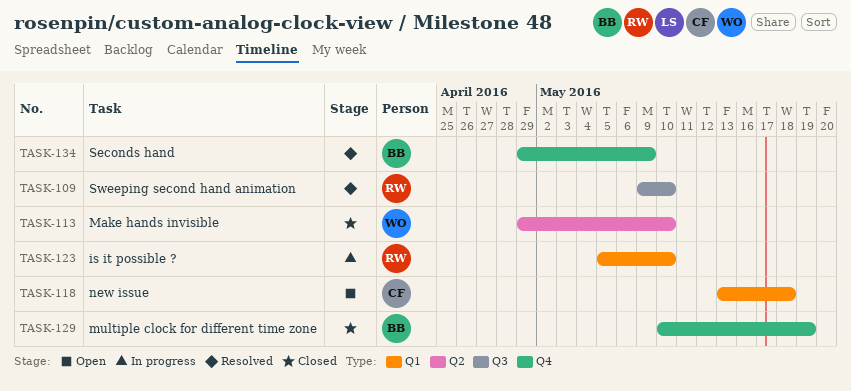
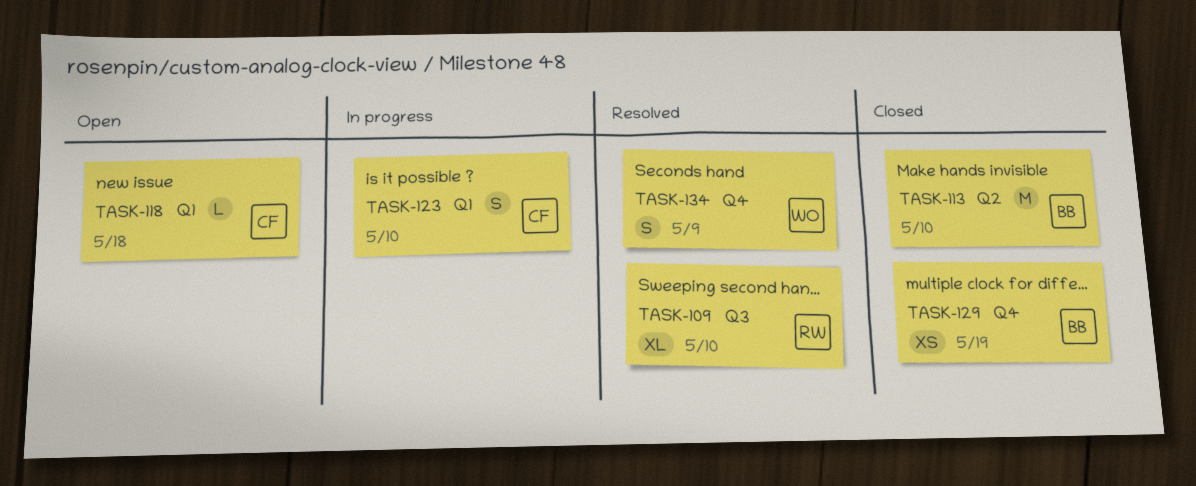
TASK-113, owner: WO -> BB
TASK-123, owner: RW -> CF
TASK-134, owner: BB -> WO

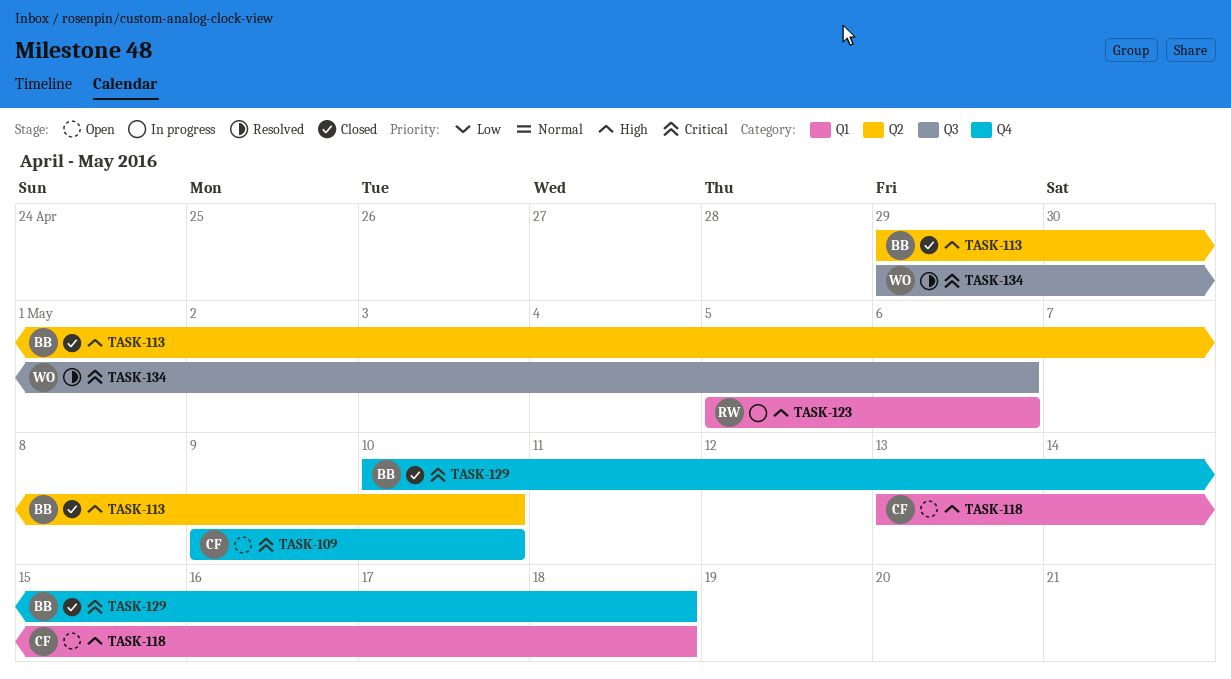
TASK-109, status: Resolved -> Open
TASK-109, owner: RW -> CF
TASK-109, label: Q3 -> Q4
TASK-123, owner: CF -> RW
TASK-123, due: May 10 -> May 6
TASK-129, due: May 19 -> May 18
TASK-134, label: Q4 -> Q3
TASK-134, due: May 9 -> May 6

